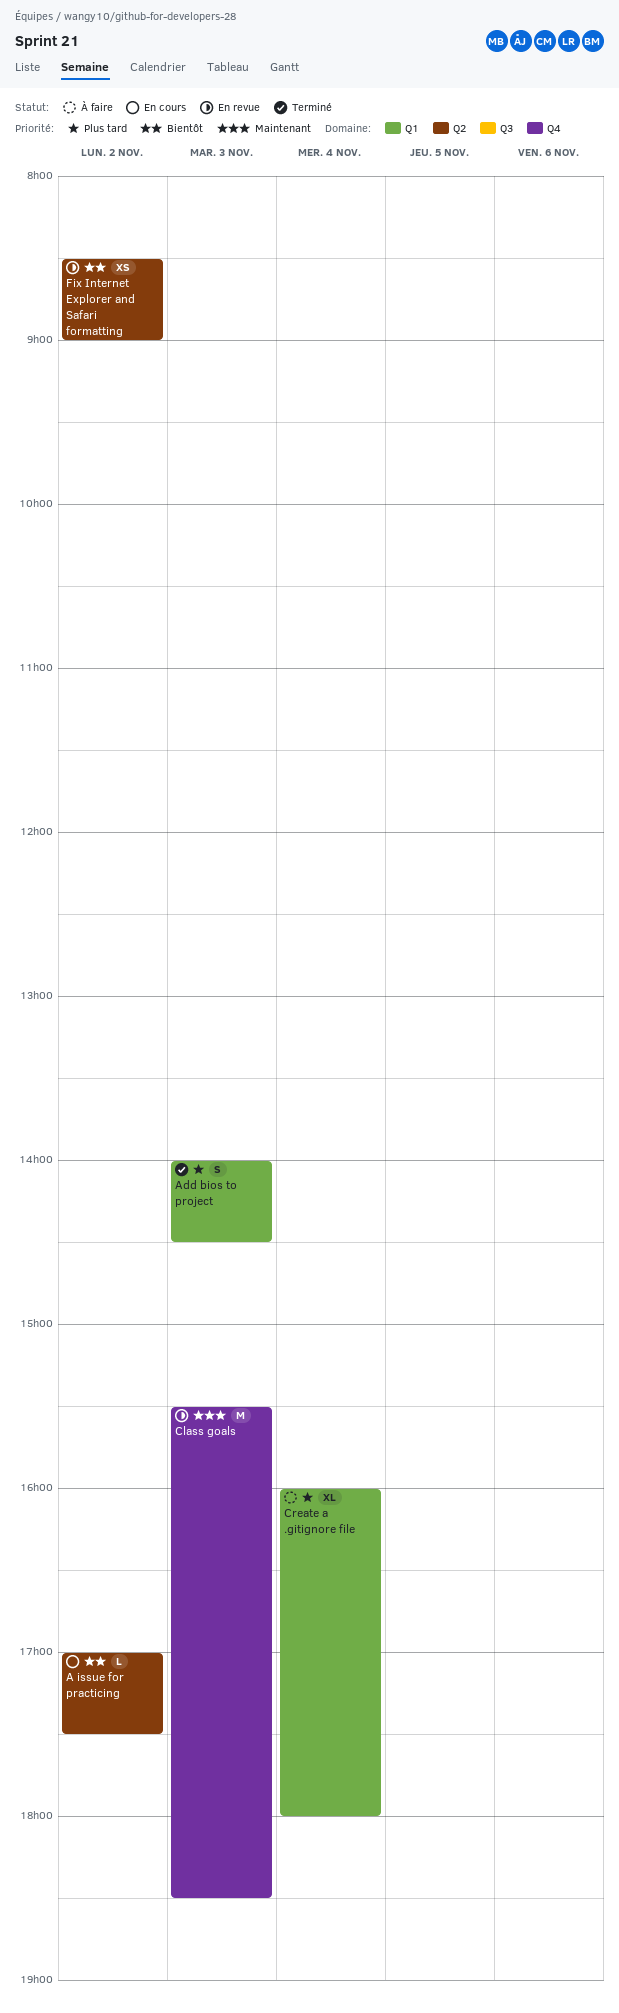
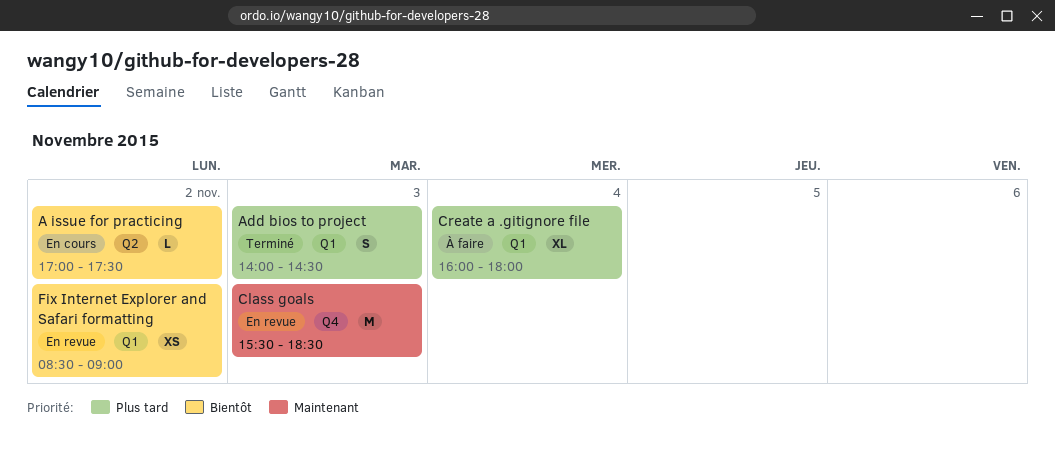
Fix Internet Explorer and Safari formatting, label: Q2 -> Q1

